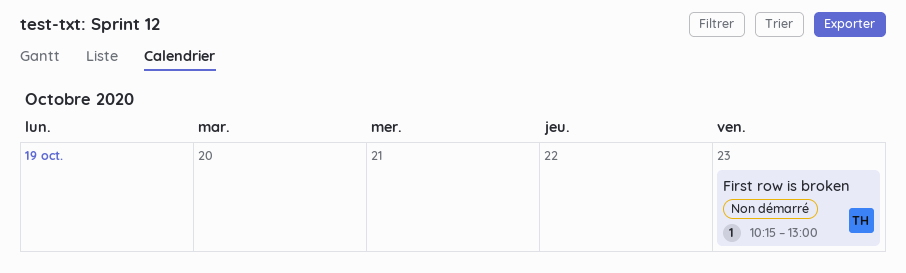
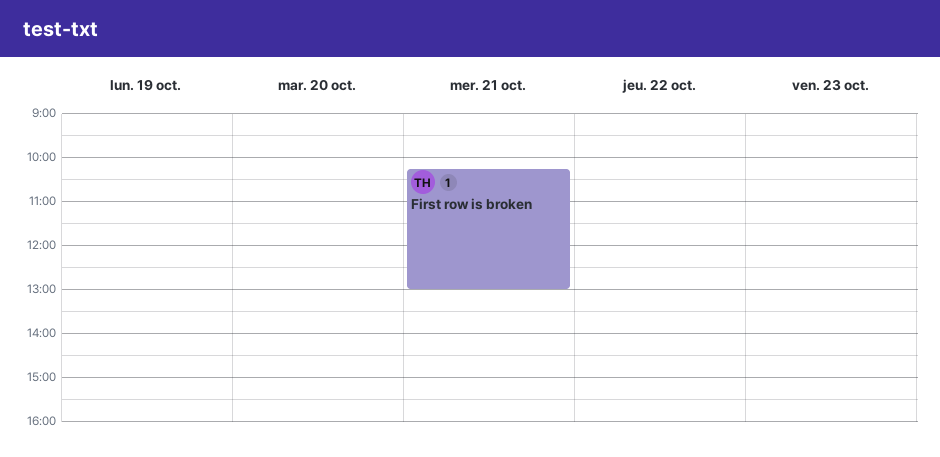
First row is broken, day: Oct 23 -> Oct 21

